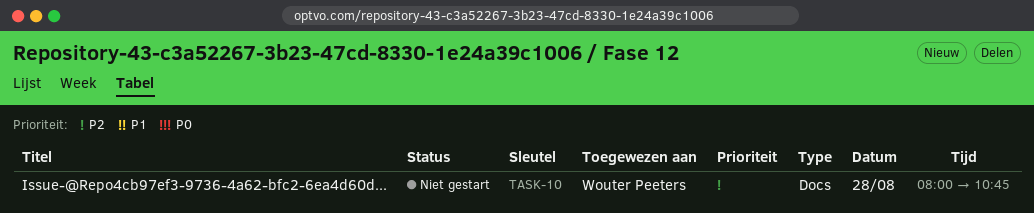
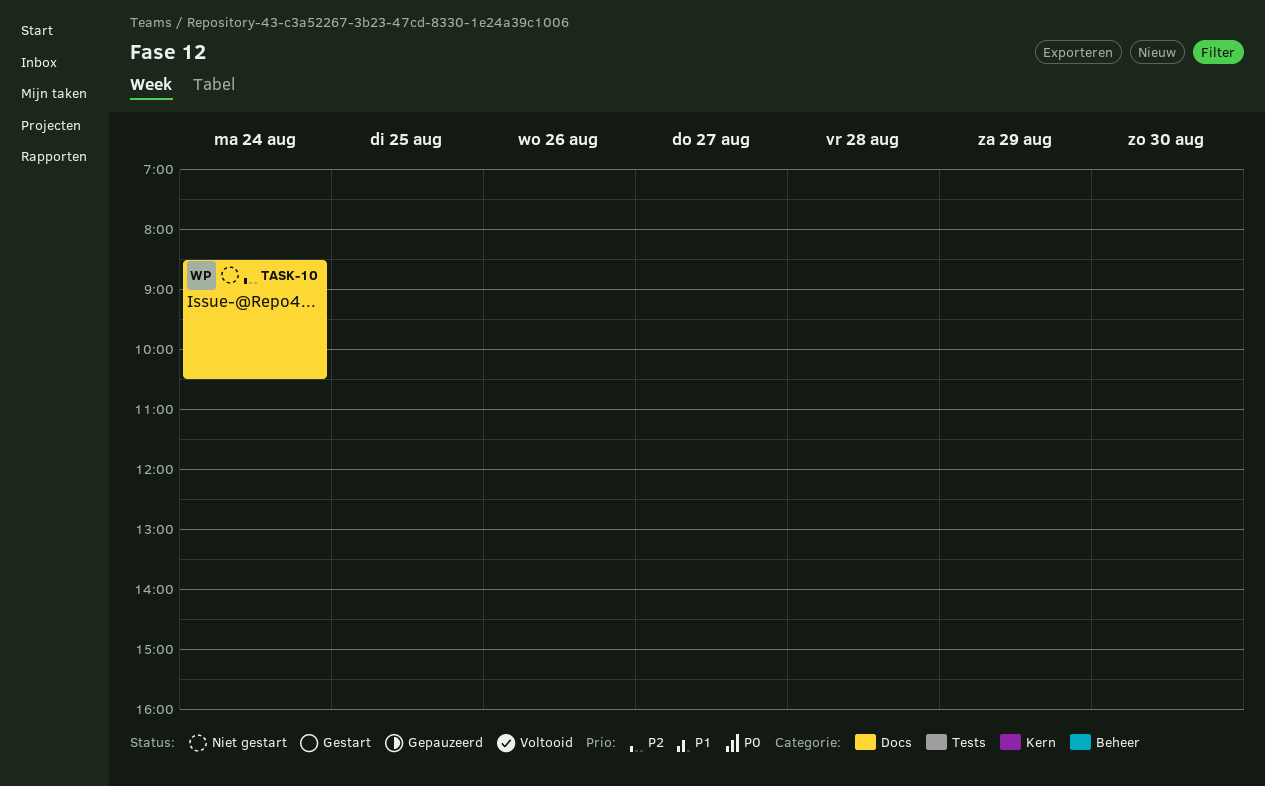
TASK-10, day: Aug 28 -> Aug 24
TASK-10, begins: 08:00 -> 08:30
TASK-10, ends: 10:45 -> 10:30

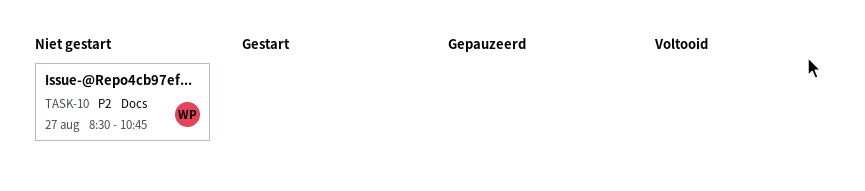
TASK-10, day: Aug 24 -> Aug 27
TASK-10, ends: 10:30 -> 10:45

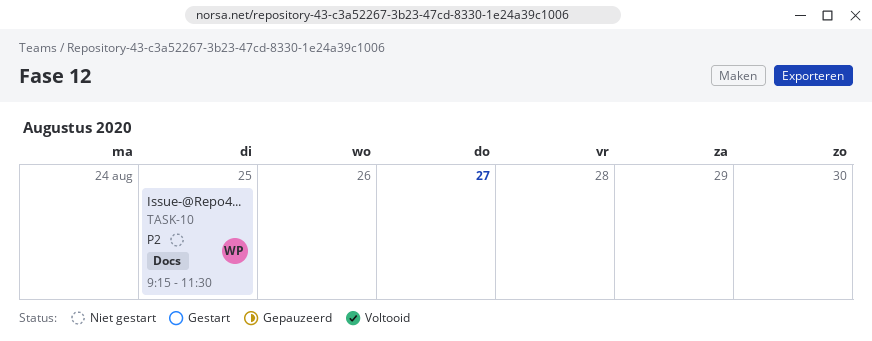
TASK-10, day: Aug 27 -> Aug 25
TASK-10, begins: 08:30 -> 09:15
TASK-10, ends: 10:45 -> 11:30

